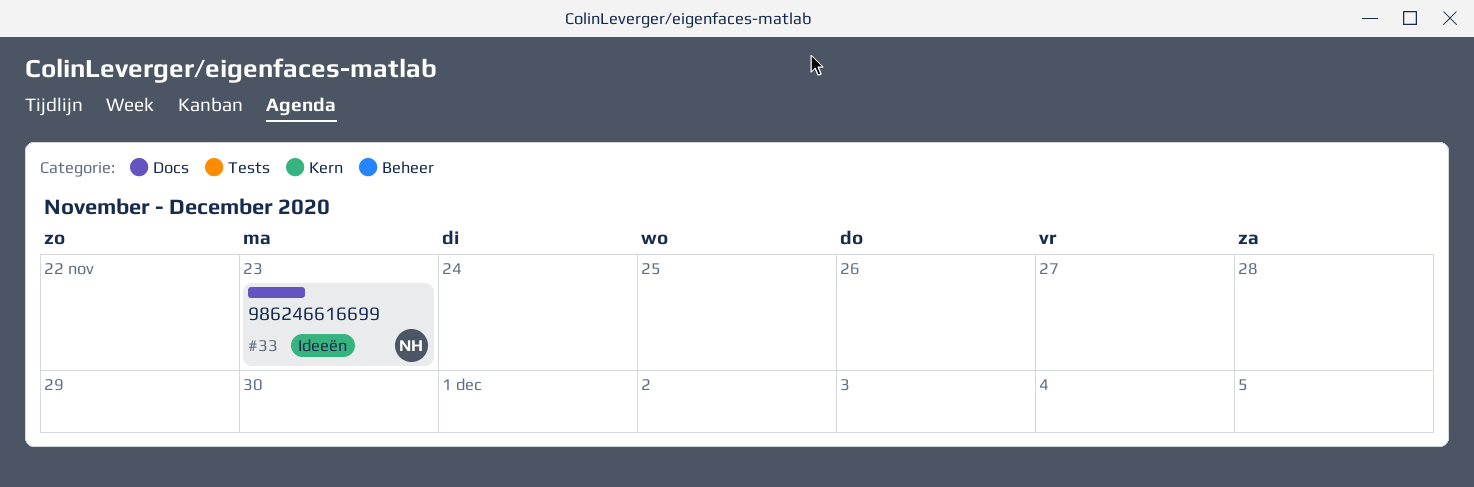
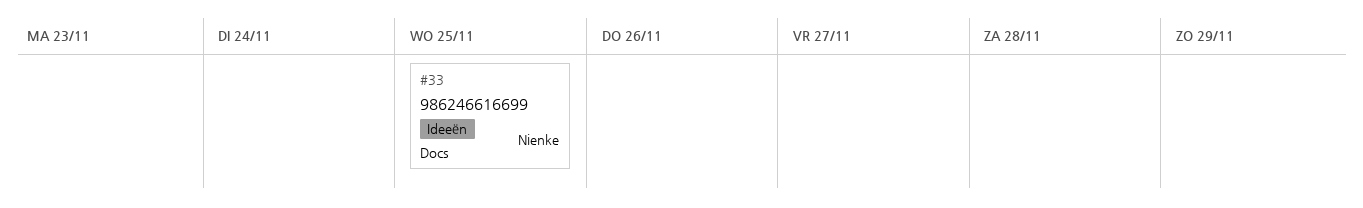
#33, due: Nov 23 -> Nov 25

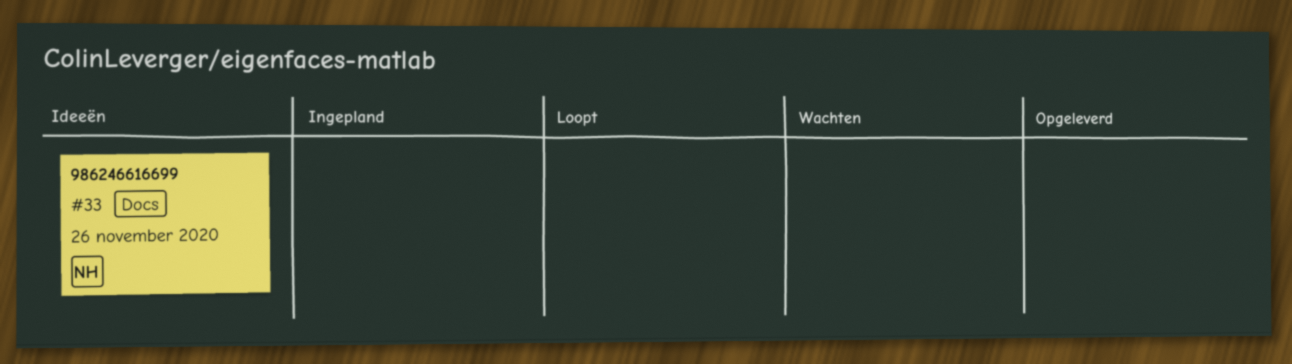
#33, due: Nov 25 -> Nov 26

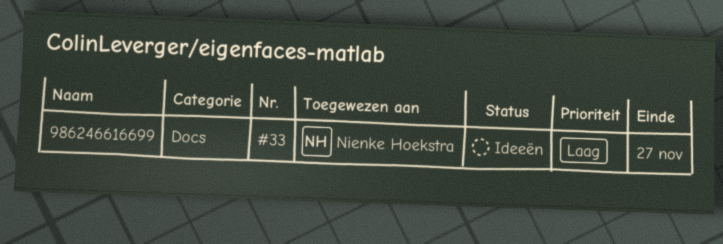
#33, due: Nov 26 -> Nov 27

